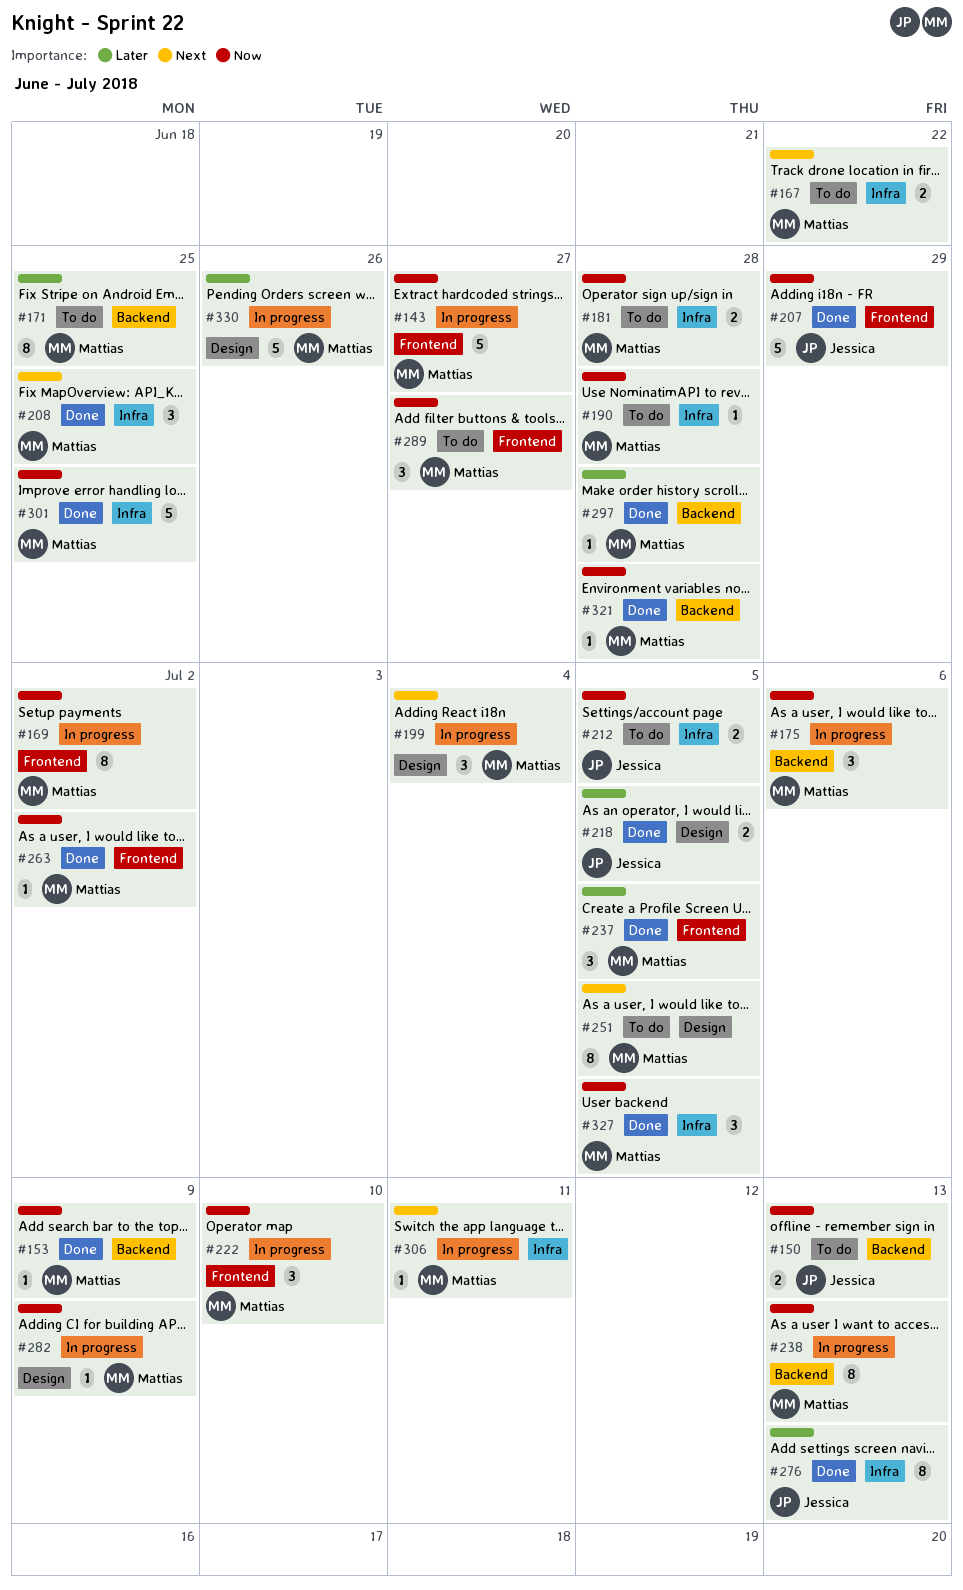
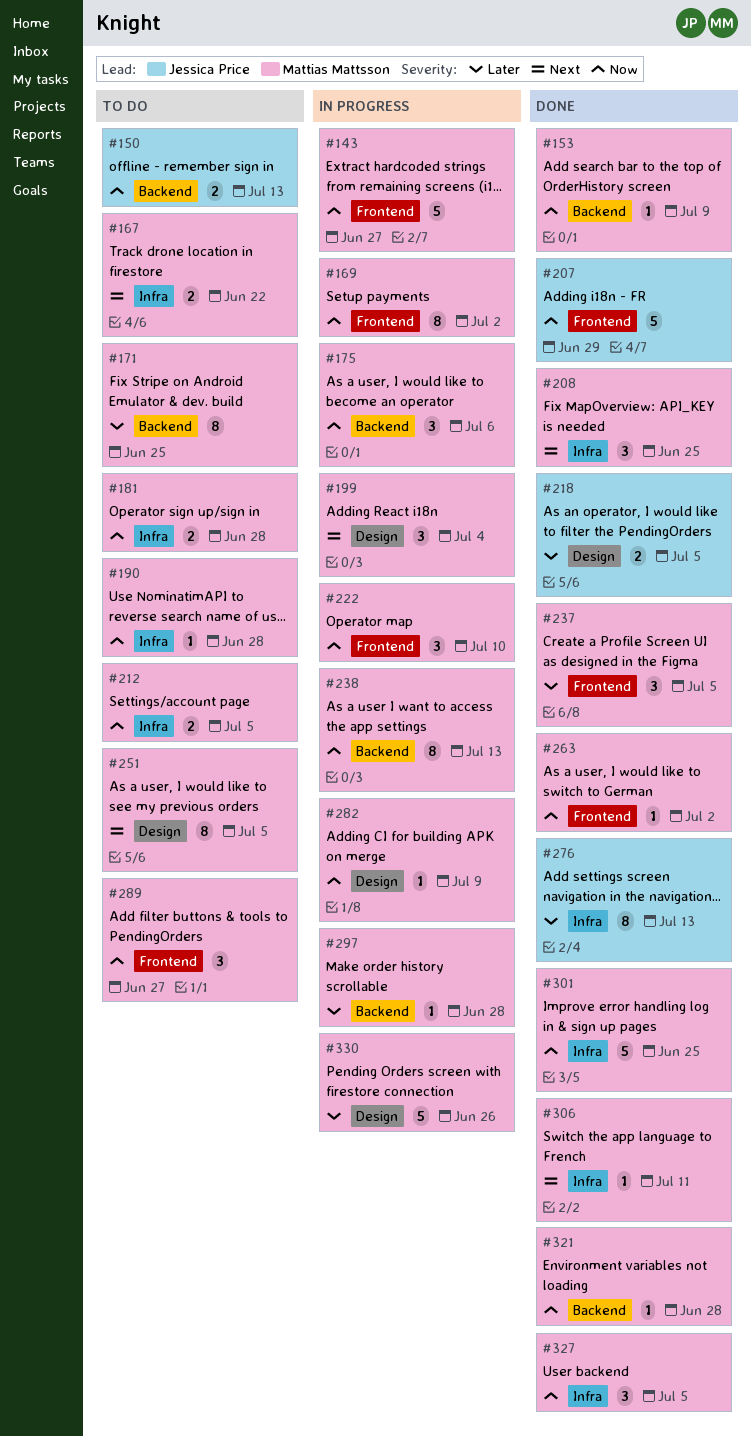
#212, owner: Jessica Price -> Mattias Mattsson
#297, status: Done -> In progress
#306, status: In progress -> Done

